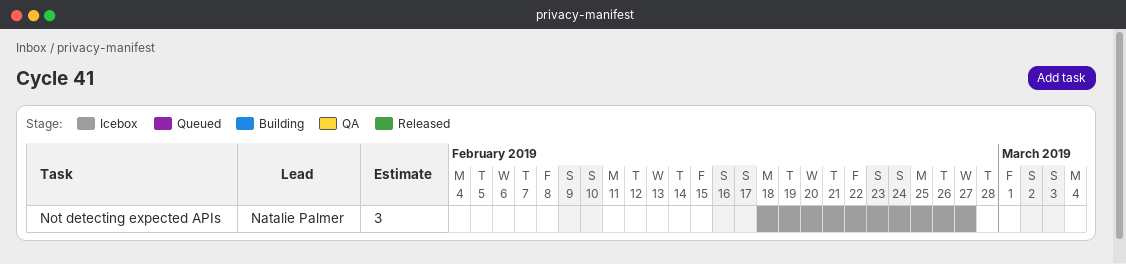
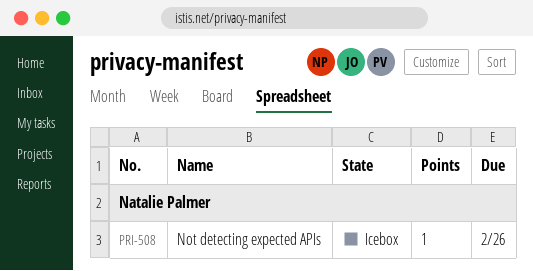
Not detecting expected APIs, estimate: 3 -> 1
Not detecting expected APIs, due: Feb 27 -> Feb 26

